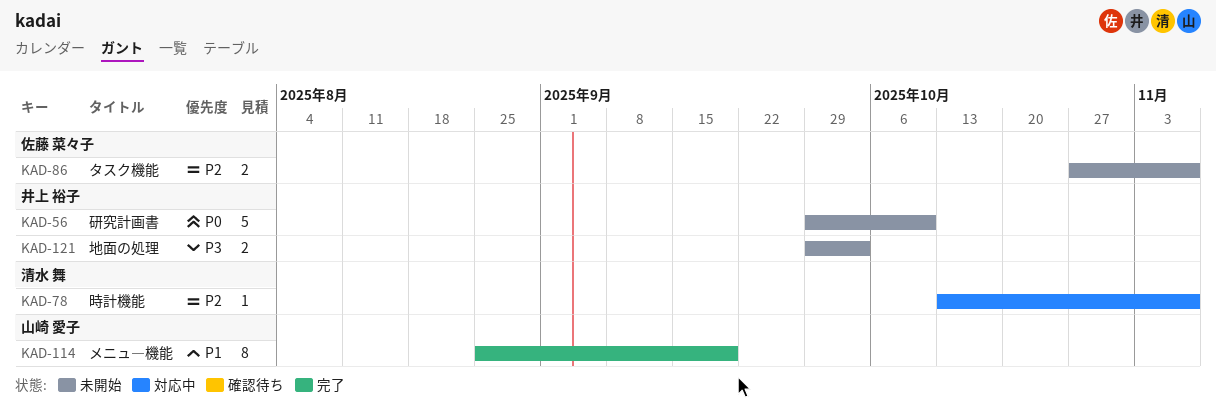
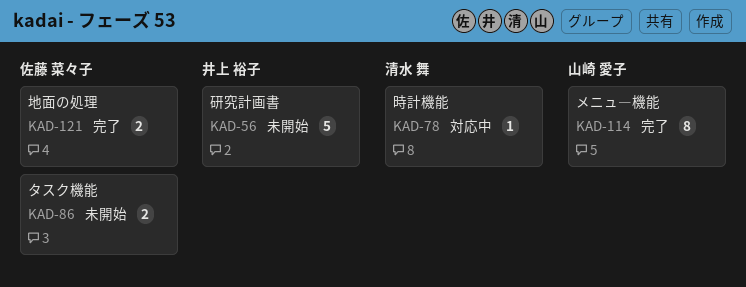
KAD-121, status: 未開始 -> 完了
KAD-121, owner: 井上 裕子 -> 佐藤 菜々子

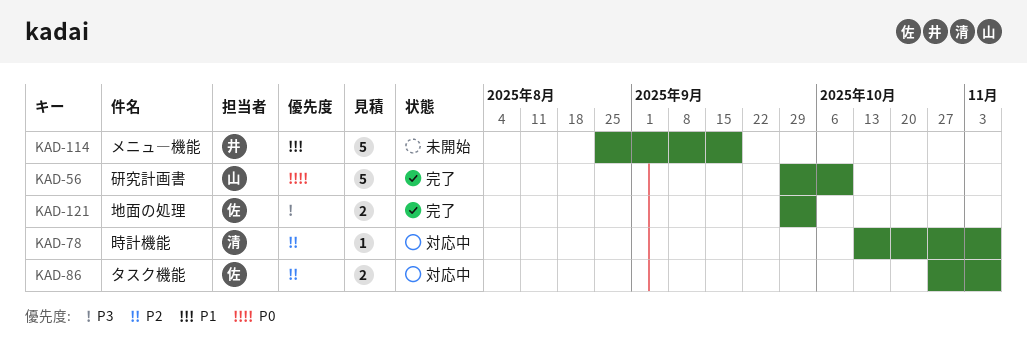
KAD-56, status: 未開始 -> 完了
KAD-56, owner: 井上 裕子 -> 山崎 愛子
KAD-86, status: 未開始 -> 対応中
KAD-114, status: 完了 -> 未開始
KAD-114, owner: 山崎 愛子 -> 井上 裕子
KAD-114, estimate: 8 -> 5

